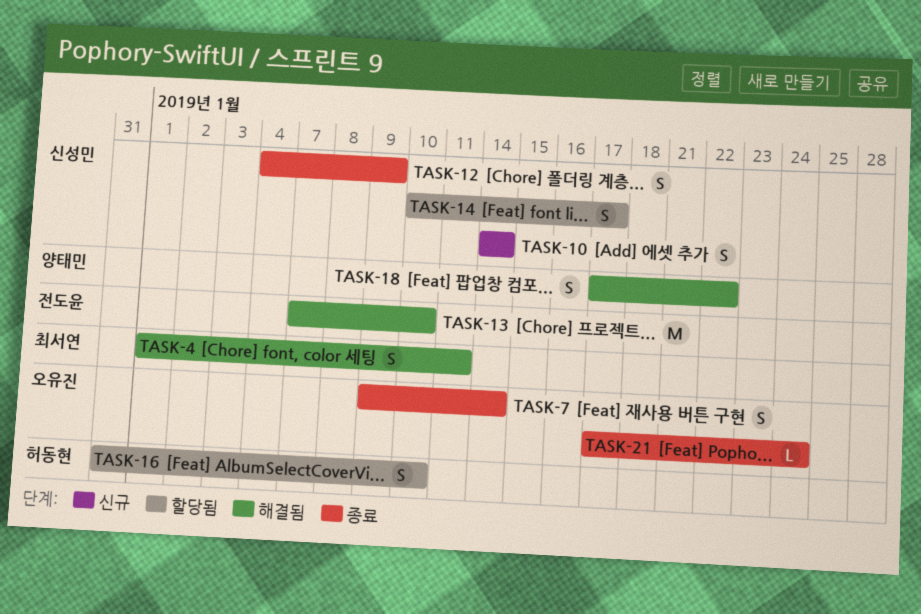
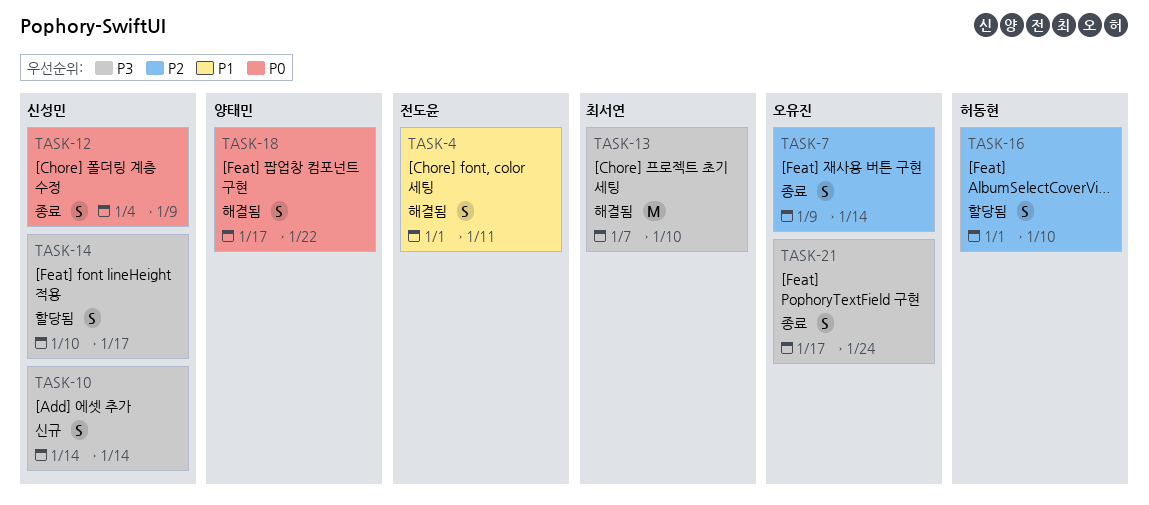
TASK-4, owner: 최서연 -> 전도윤
TASK-13, owner: 전도윤 -> 최서연
TASK-16, start: Dec 31 -> Jan 1
TASK-21, estimate: L -> S

